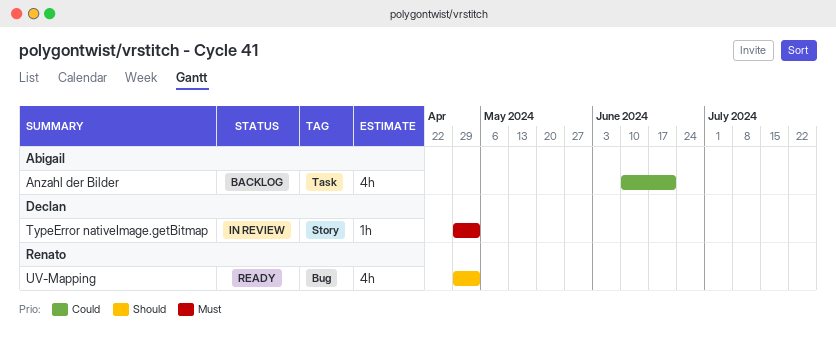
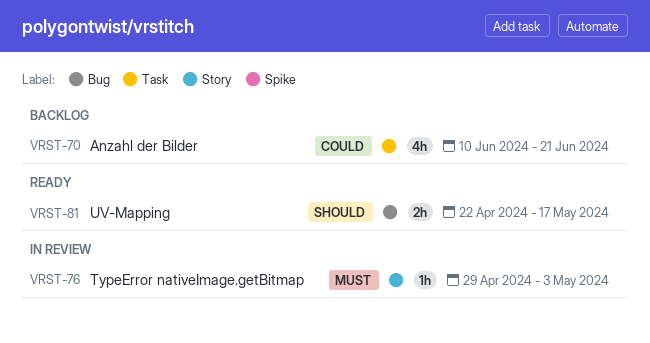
UV-Mapping, estimate: 4h -> 2h
UV-Mapping, start: Apr 29 -> Apr 22
UV-Mapping, due: May 3 -> May 17

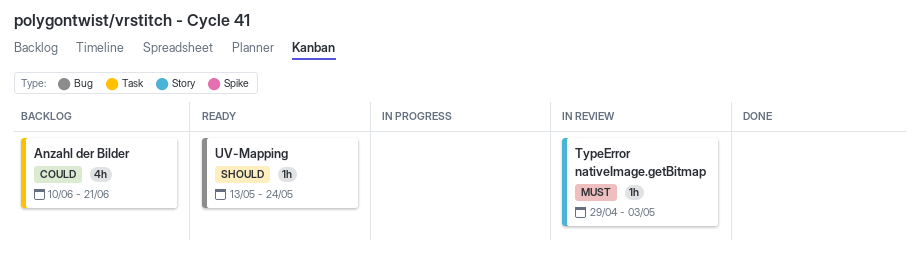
UV-Mapping, estimate: 2h -> 1h
UV-Mapping, start: Apr 22 -> May 13
UV-Mapping, due: May 17 -> May 24

